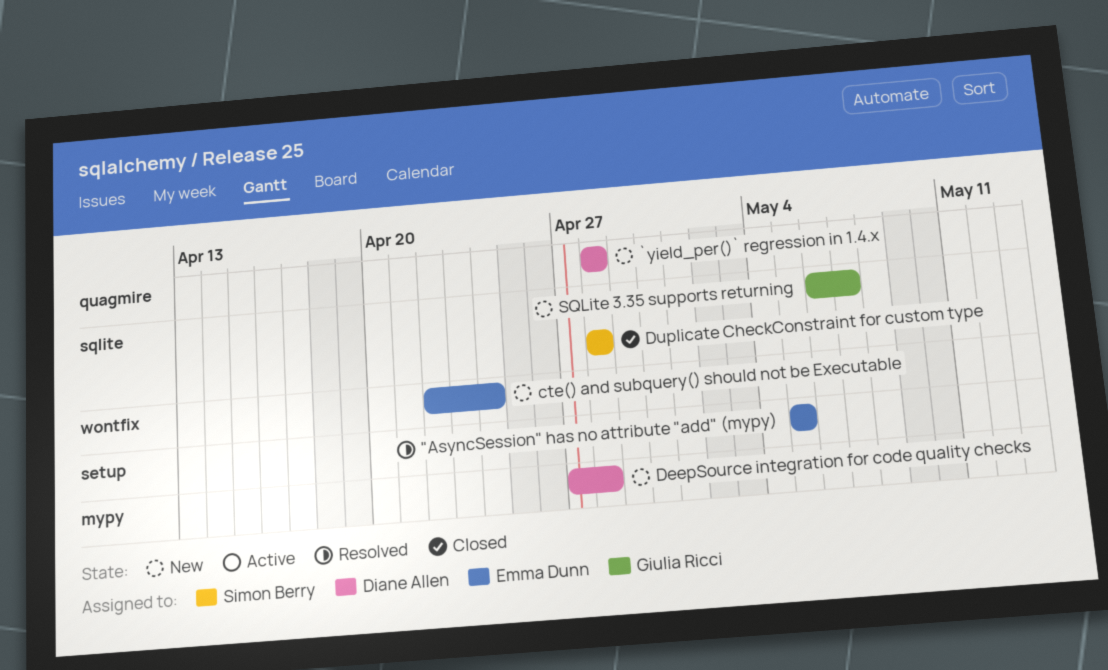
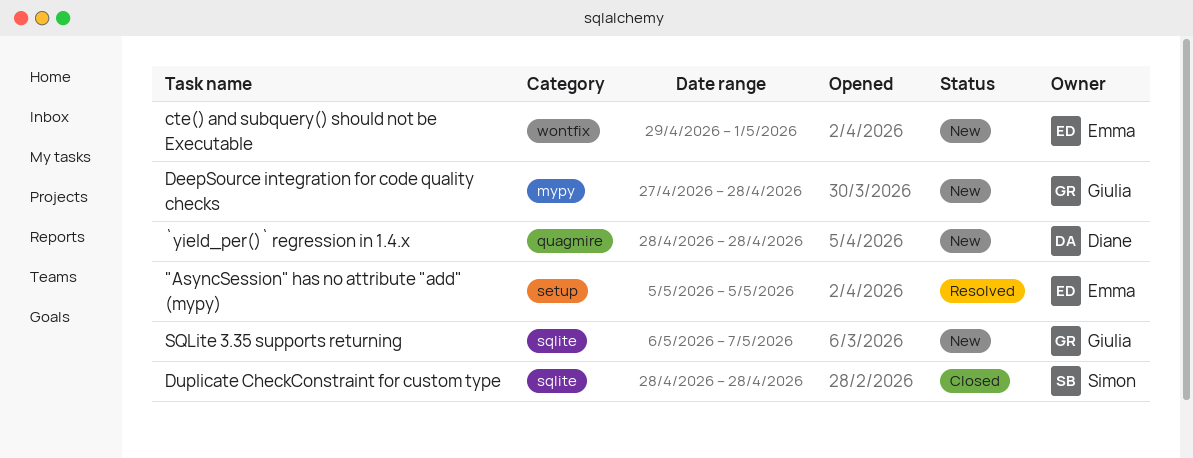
cte() and subquery() should not be Executable, start: Apr 22 -> Apr 29
cte() and subquery() should not be Executable, due: Apr 24 -> May 1
DeepSource integration for code quality checks, owner: Diane Allen -> Giulia Ricci

